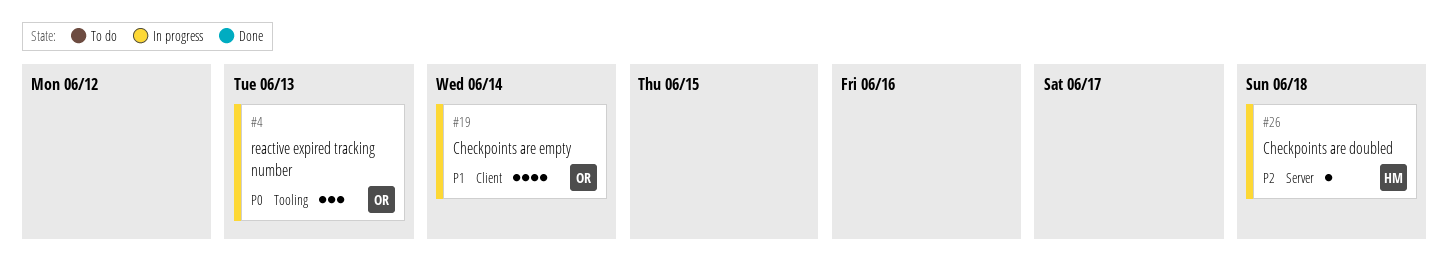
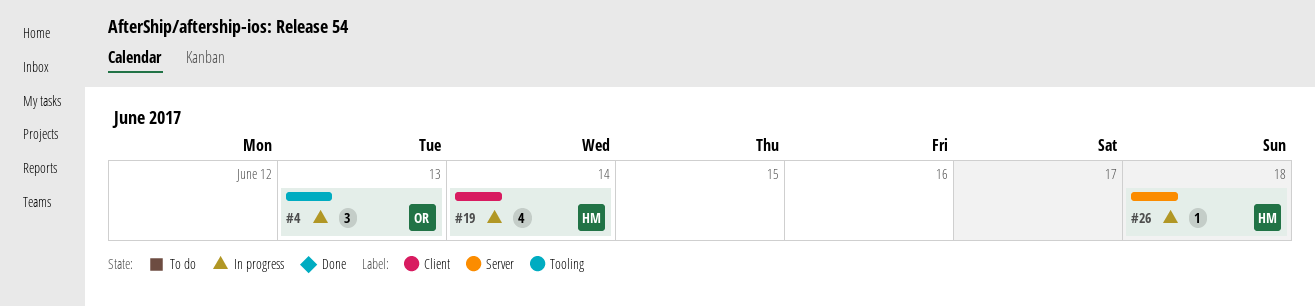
#19, owner: OR -> HM

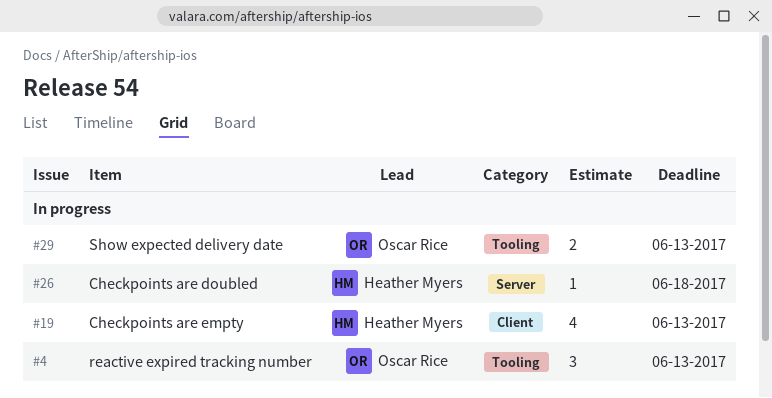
#19, due: Jun 14 -> Jun 13
#29: none -> present

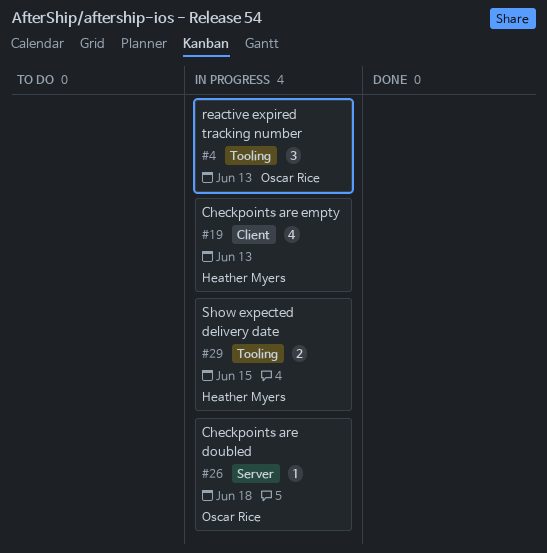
#26, owner: Heather Myers -> Oscar Rice
#29, owner: Oscar Rice -> Heather Myers
#29, due: Jun 13 -> Jun 15

